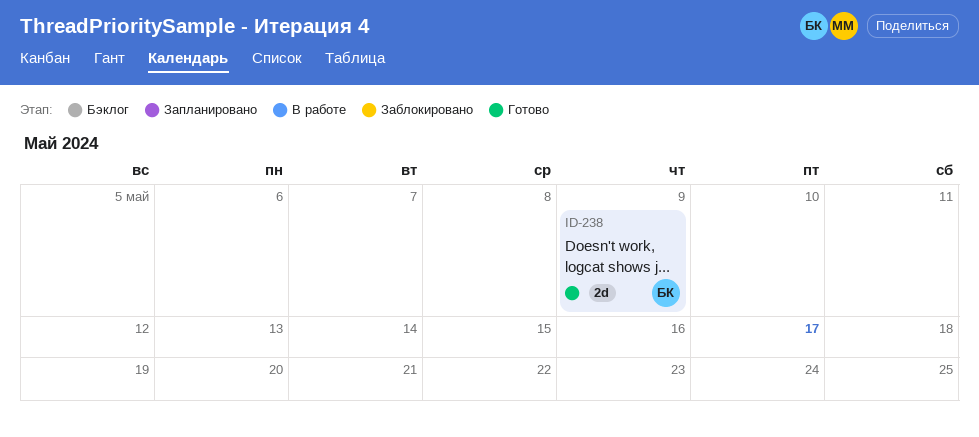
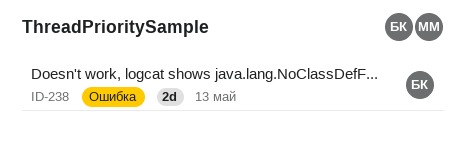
ID-238, due: May 9 -> May 13

